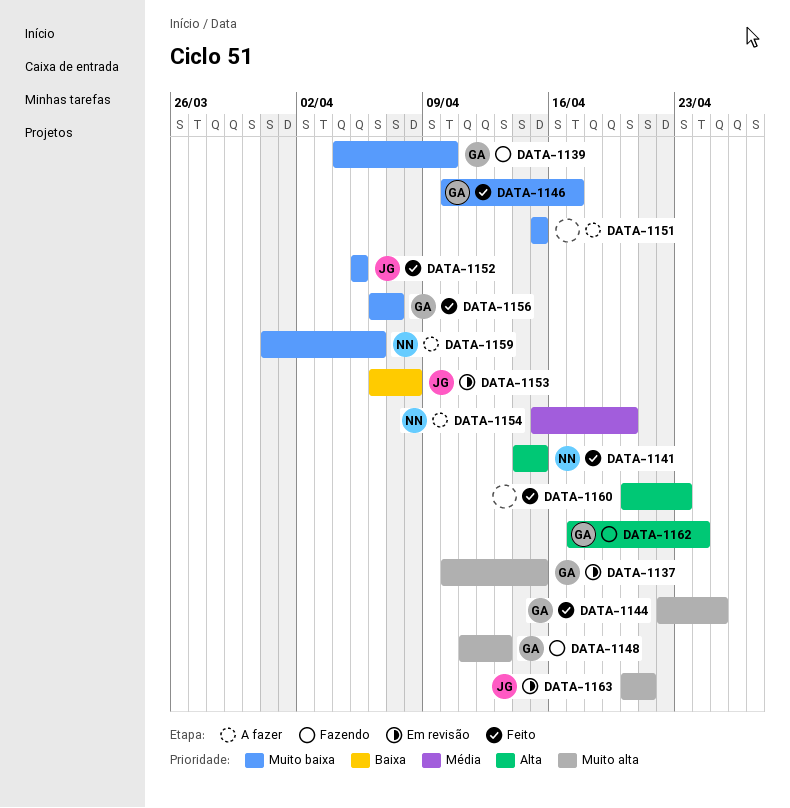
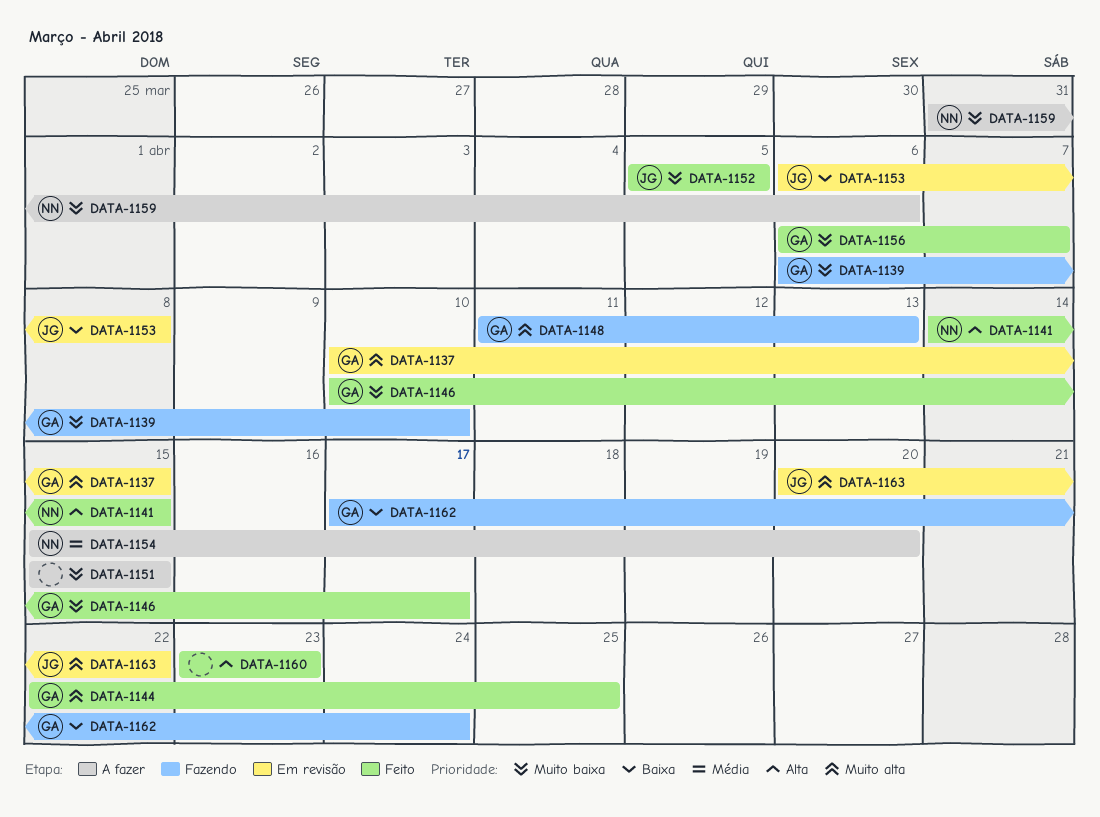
DATA-1139, start: Apr 4 -> Apr 6
DATA-1160, start: Apr 20 -> Apr 23
DATA-1162, priority: Alta -> Baixa
DATA-1163, due: Apr 21 -> Apr 22

